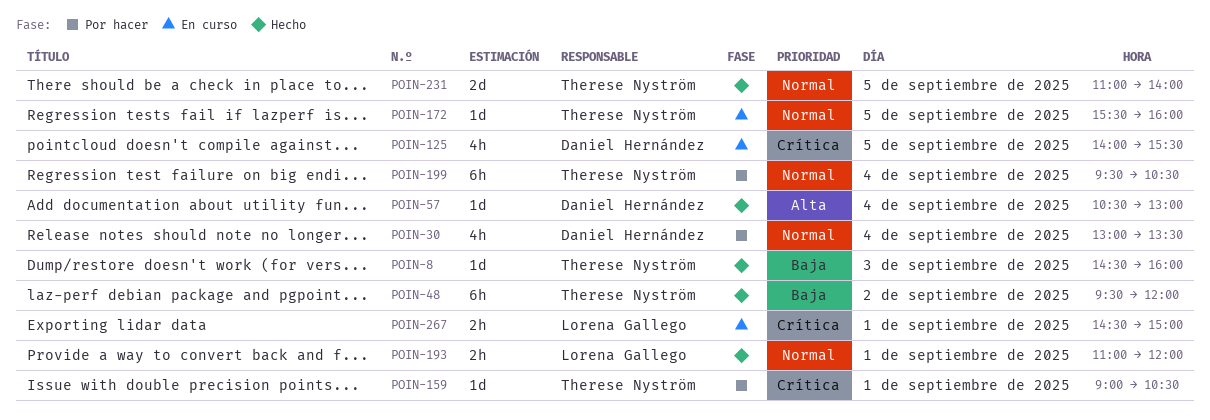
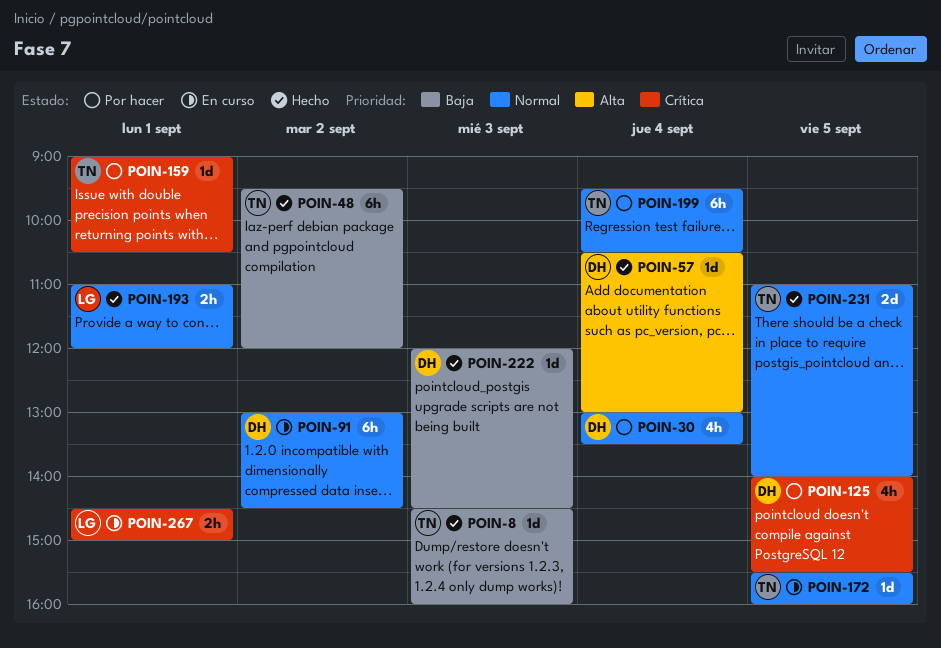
POIN-91: none -> present
POIN-125, status: En curso -> Por hacer
POIN-222: none -> present

